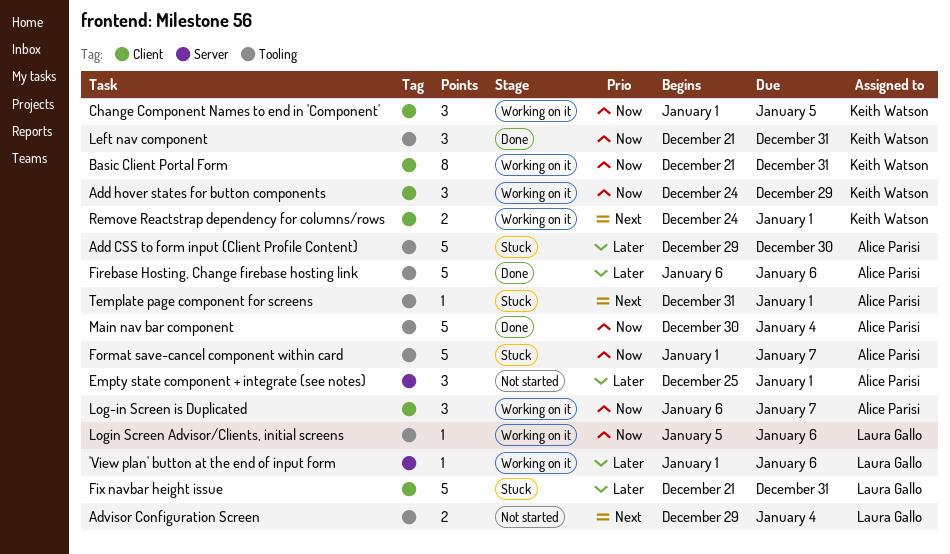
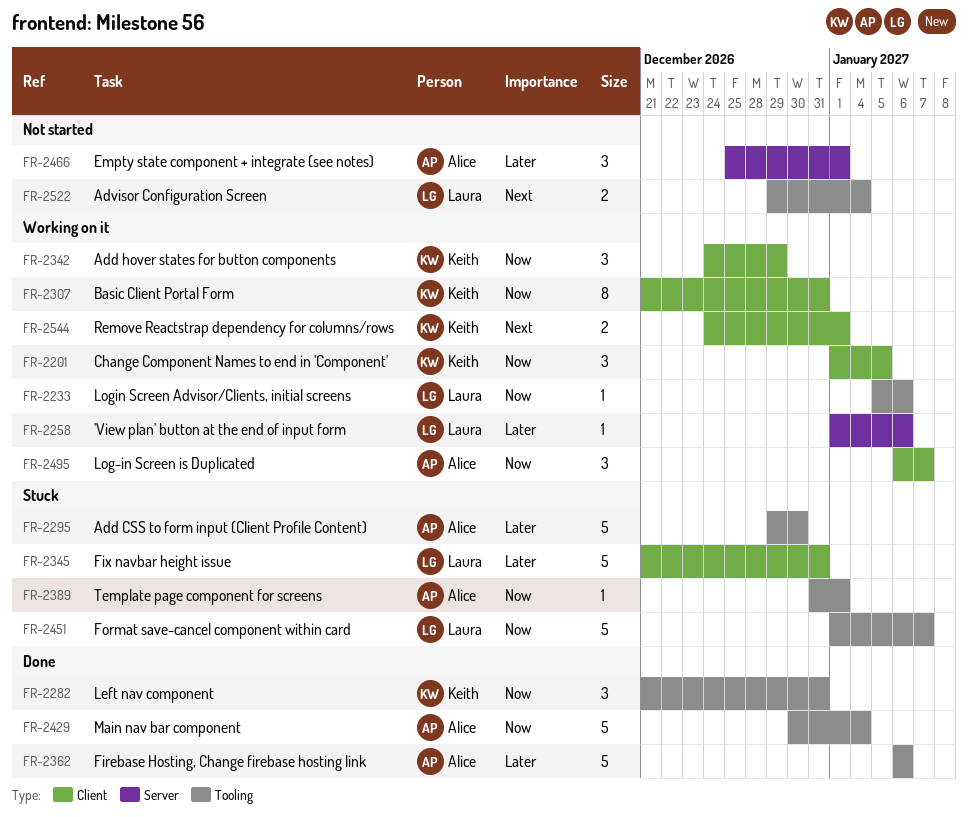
Format save-cancel component within card, owner: Alice Parisi -> Laura Gallo
Template page component for screens, priority: Next -> Now

